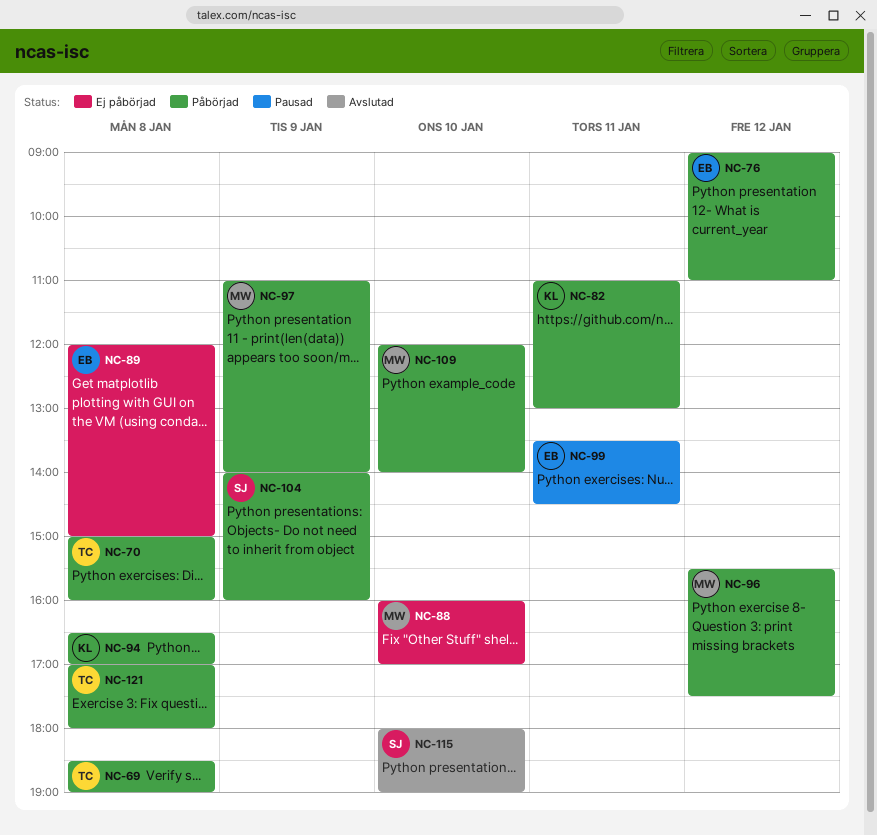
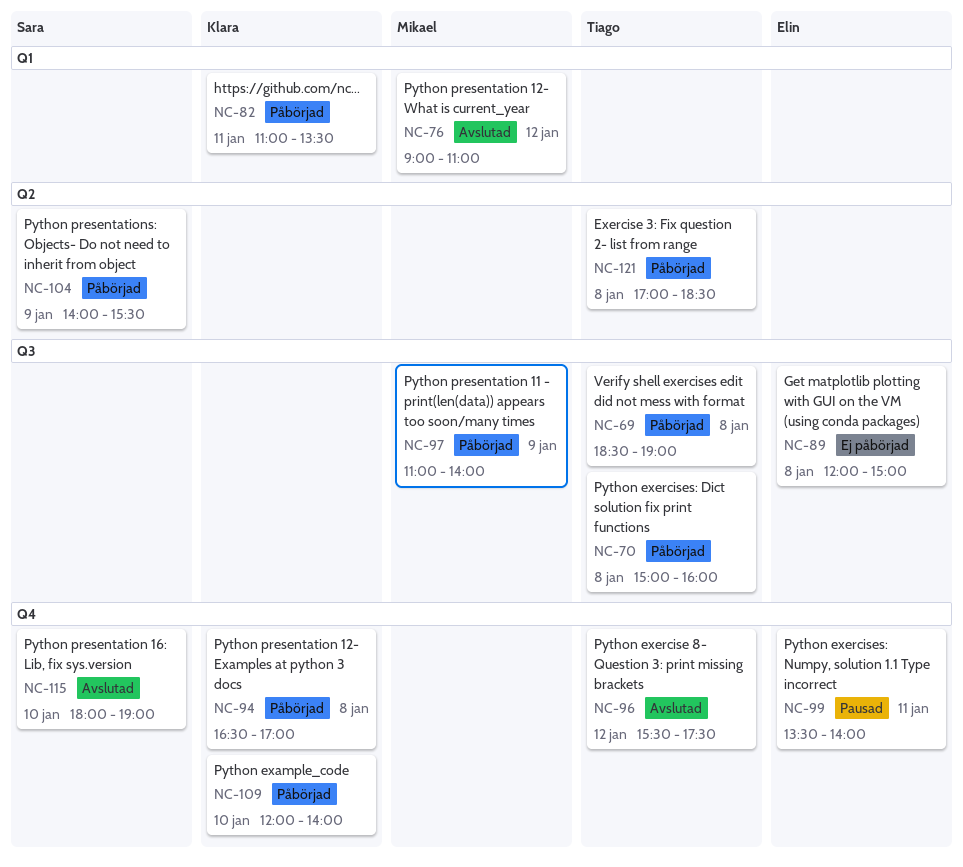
NC-76, status: Påbörjad -> Avslutad
NC-76, owner: Elin -> Mikael
NC-82, ends: 13:00 -> 13:30
NC-88: present -> none
NC-96, status: Påbörjad -> Avslutad
NC-96, owner: Mikael -> Tiago
NC-99, ends: 14:30 -> 14:00
NC-104, ends: 16:00 -> 15:30
NC-109, owner: Mikael -> Klara
NC-121, ends: 18:00 -> 18:30

